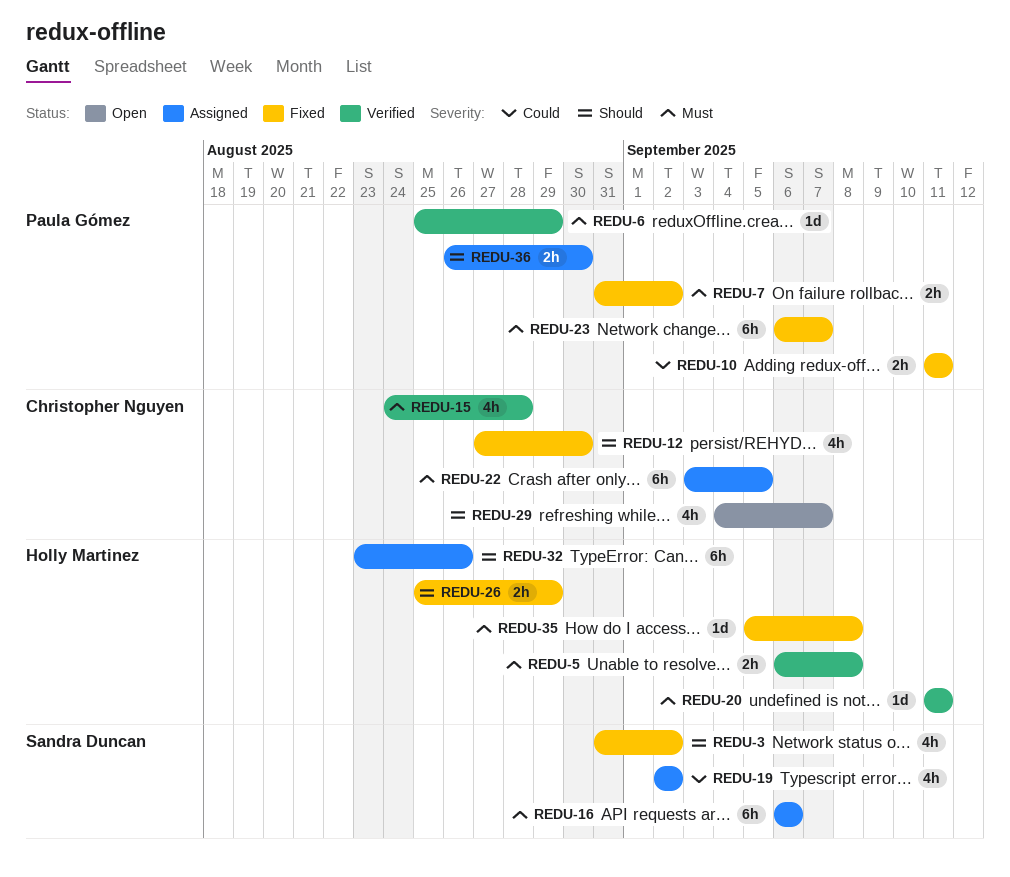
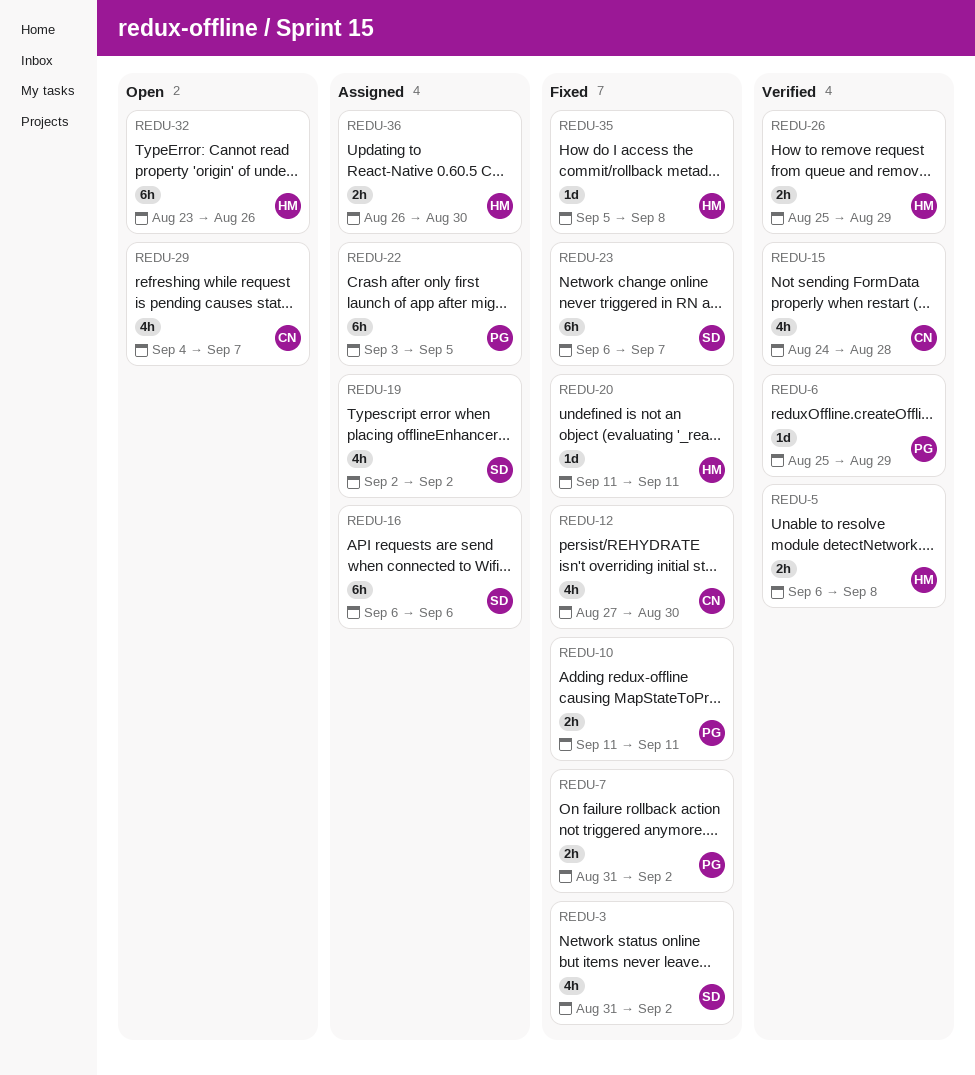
REDU-20, status: Verified -> Fixed
REDU-22, owner: Christopher Nguyen -> Paula Gómez
REDU-23, owner: Paula Gómez -> Sandra Duncan
REDU-26, status: Fixed -> Verified
REDU-32, status: Assigned -> Open
REDU-36, owner: Paula Gómez -> Holly Martinez

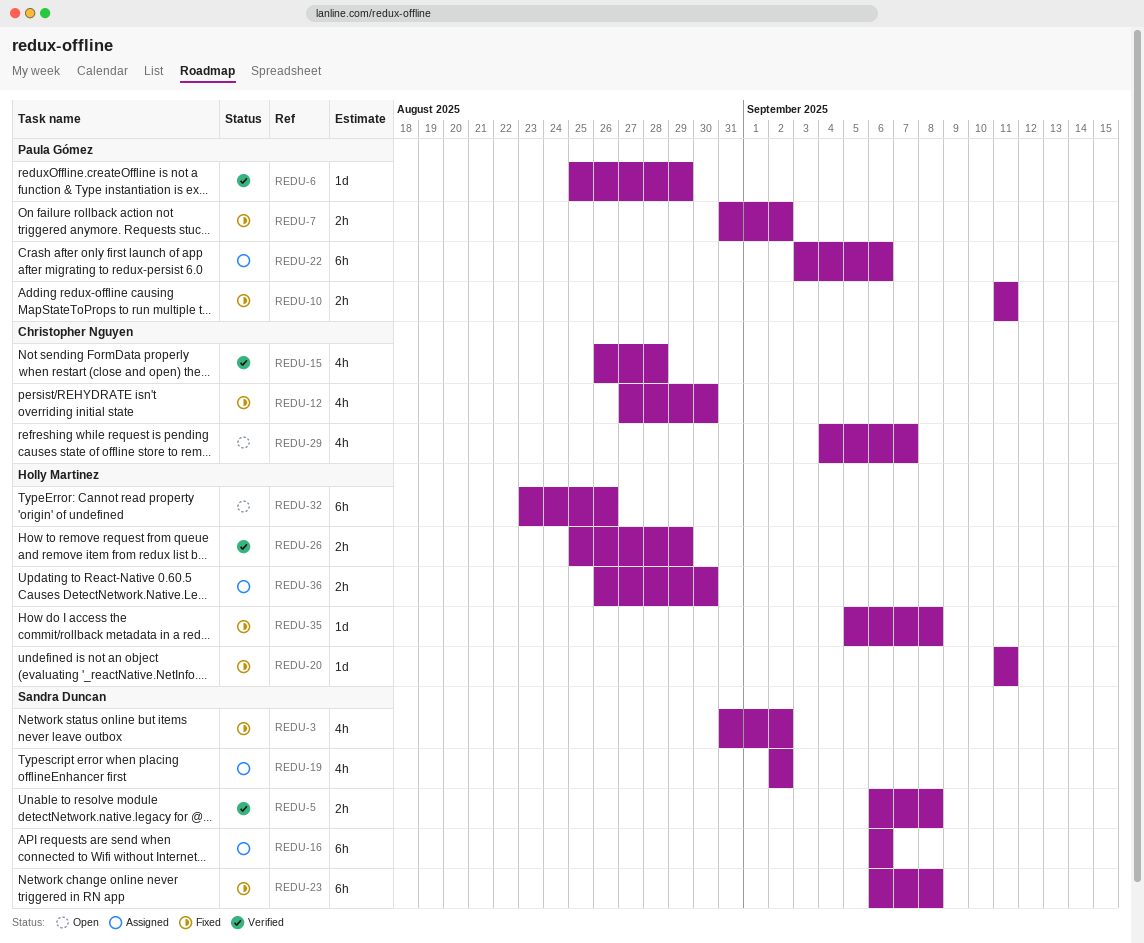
REDU-5, owner: Holly Martinez -> Sandra Duncan
REDU-15, start: Aug 24 -> Aug 26
REDU-22, due: Sep 5 -> Sep 6
REDU-23, due: Sep 7 -> Sep 8

